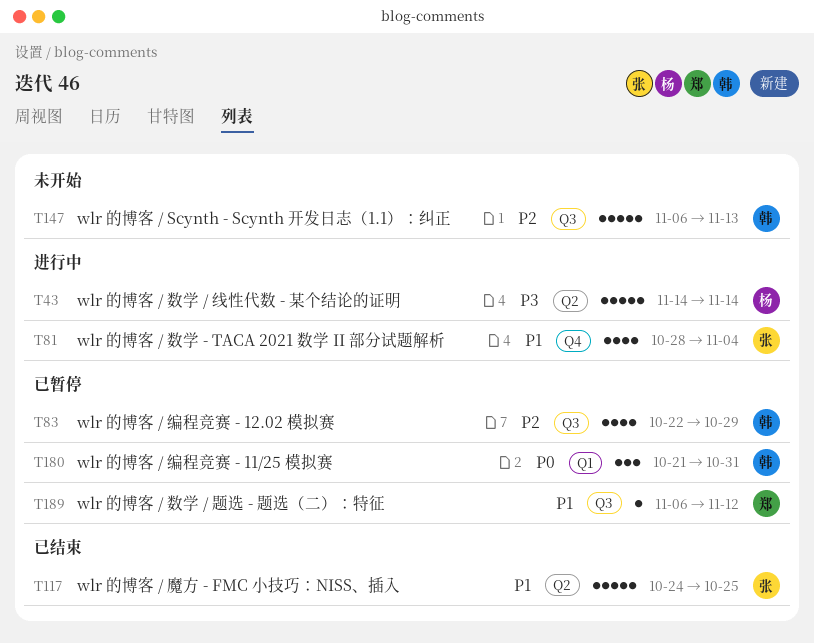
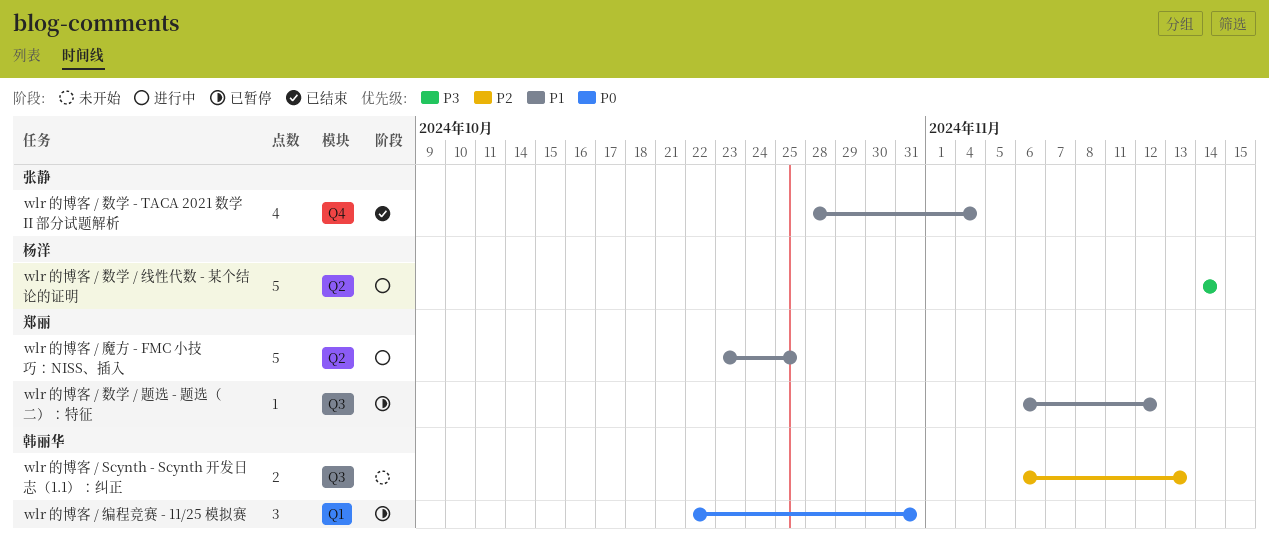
wlr 的博客 / Scynth - Scynth 开发日志（1.1）：纠正, estimate: 5 -> 2
wlr 的博客 / 数学 - TACA 2021 数学 II 部分试题解析, status: 进行中 -> 已结束
wlr 的博客 / 编程竞赛 - 11/25 模拟赛, start: Oct 21 -> Oct 22
wlr 的博客 / 编程竞赛 - 12.02 模拟赛: present -> none
wlr 的博客 / 魔方 - FMC 小技巧：NISS、插入, status: 已结束 -> 进行中
wlr 的博客 / 魔方 - FMC 小技巧：NISS、插入, owner: 张静 -> 郑丽
wlr 的博客 / 魔方 - FMC 小技巧：NISS、插入, start: Oct 24 -> Oct 23

